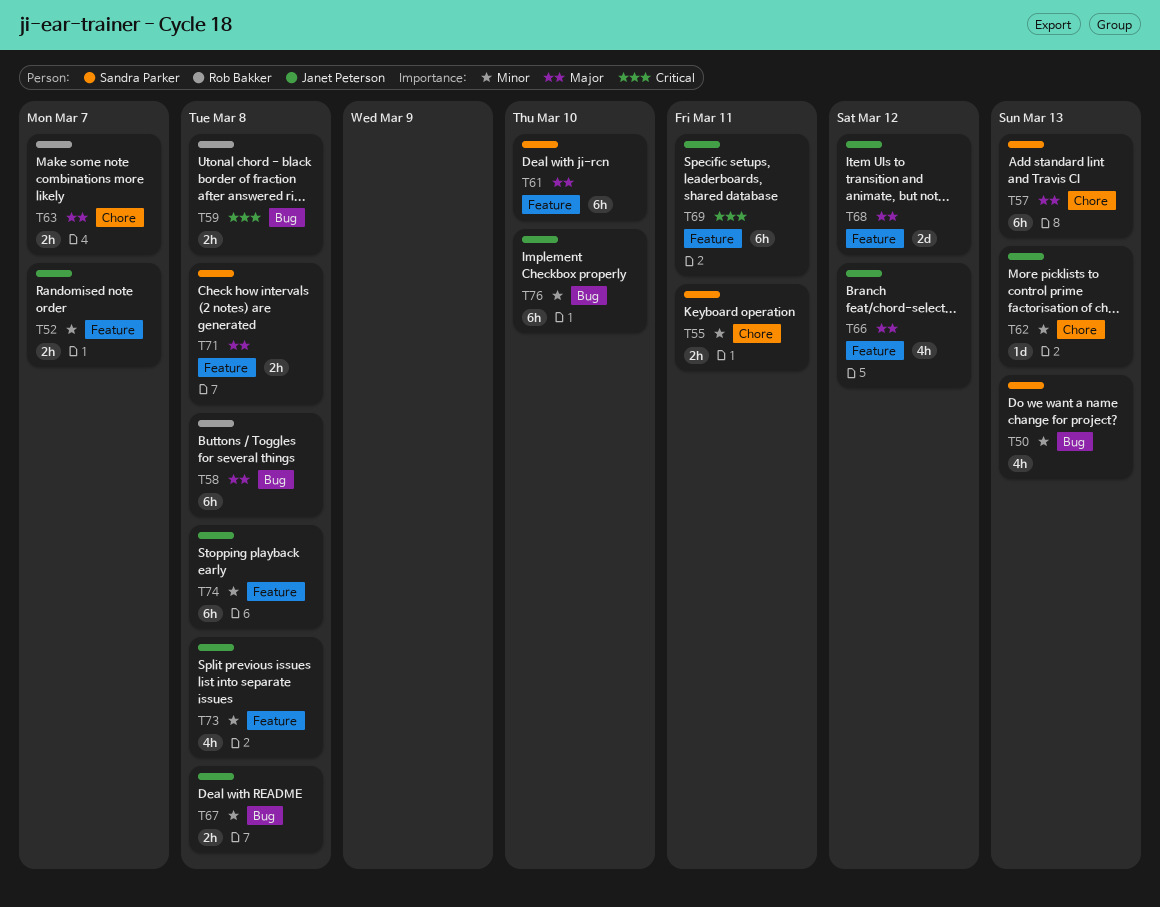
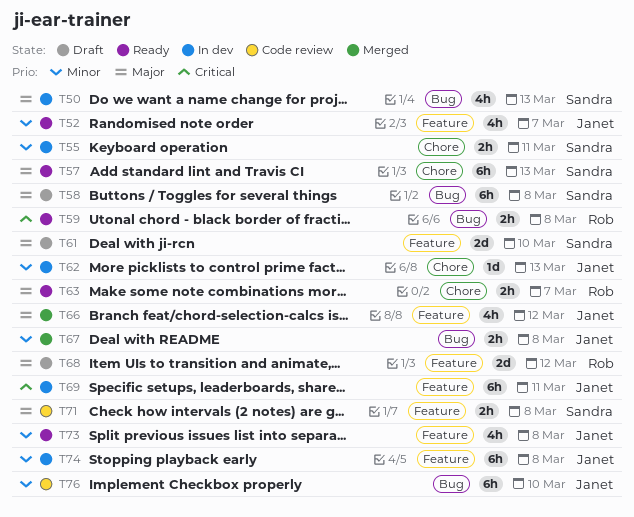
T50, priority: Minor -> Major
T52, estimate: 2h -> 4h
T58, owner: Rob Bakker -> Sandra Parker
T61, estimate: 6h -> 2d
T68, owner: Janet Peterson -> Rob Bakker

